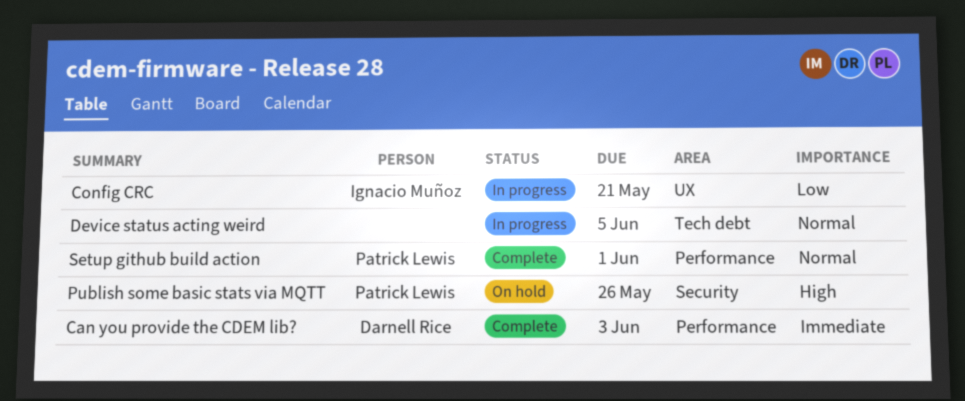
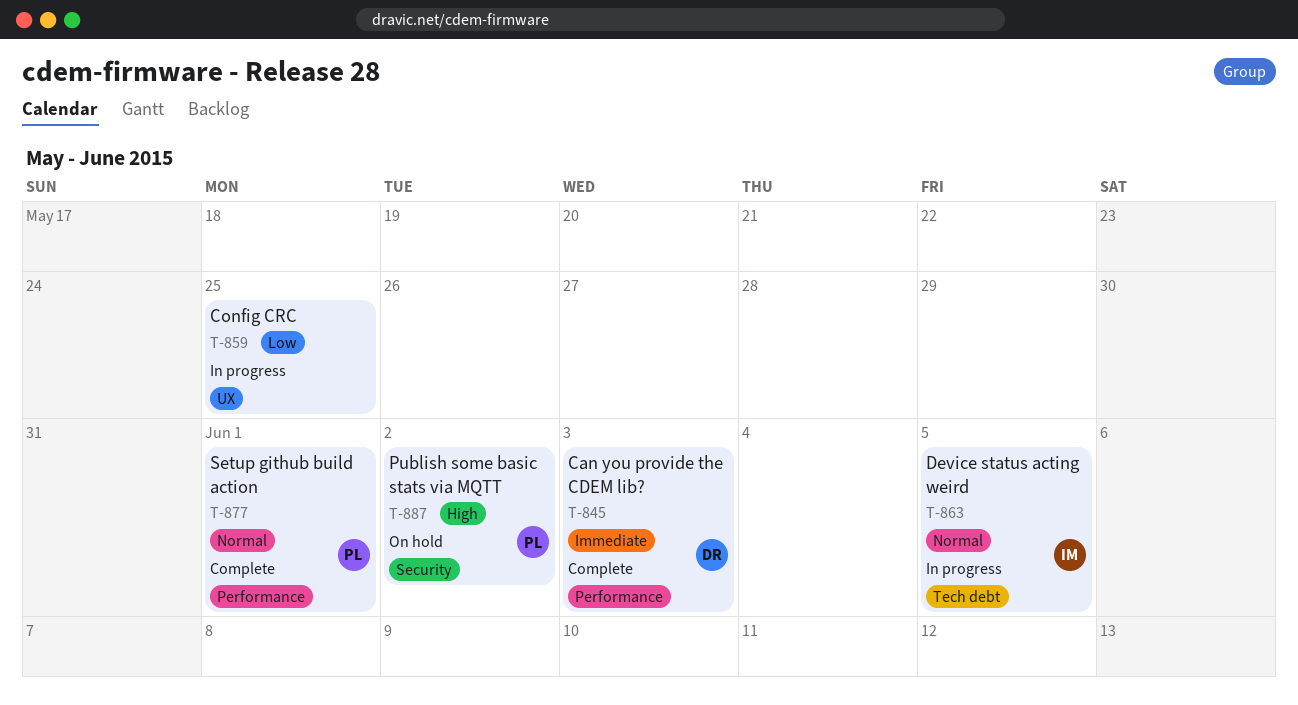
Config CRC, owner: Ignacio Muñoz -> none
Config CRC, due: May 21 -> May 25
Device status acting weird, owner: none -> Ignacio Muñoz
Publish some basic stats via MQTT, due: May 26 -> Jun 2

